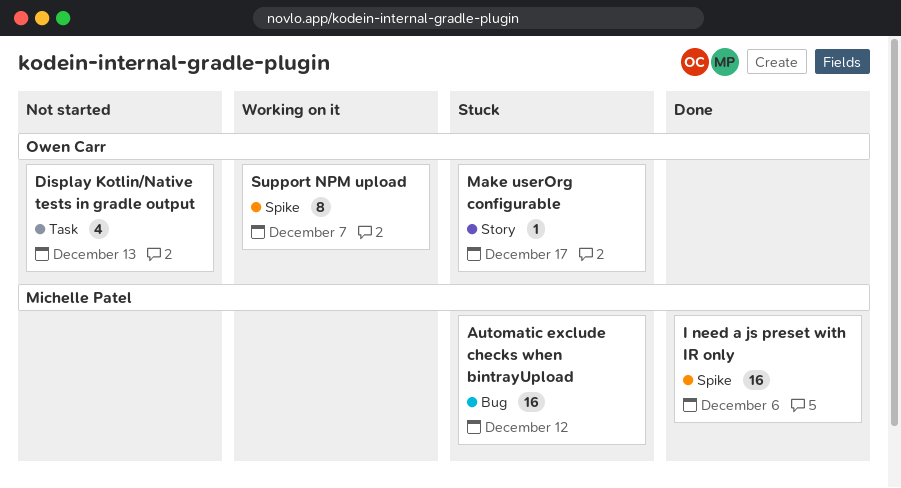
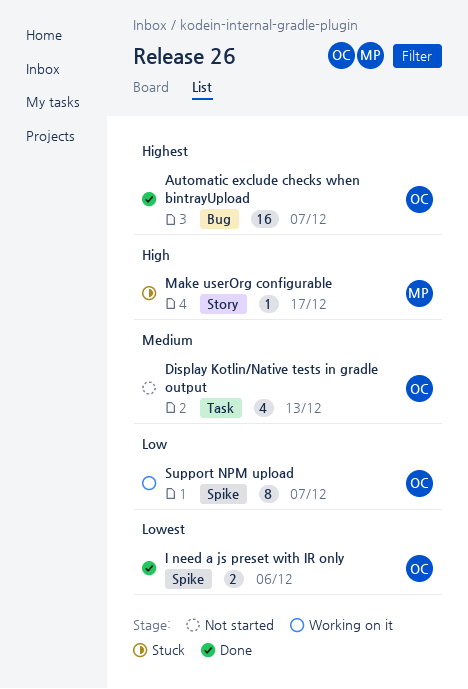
Automatic exclude checks when bintrayUpload, status: Stuck -> Done
Automatic exclude checks when bintrayUpload, owner: Michelle Patel -> Owen Carr
Automatic exclude checks when bintrayUpload, due: Dec 12 -> Dec 7
I need a js preset with IR only, owner: Michelle Patel -> Owen Carr
I need a js preset with IR only, estimate: 16 -> 2
Make userOrg configurable, owner: Owen Carr -> Michelle Patel

